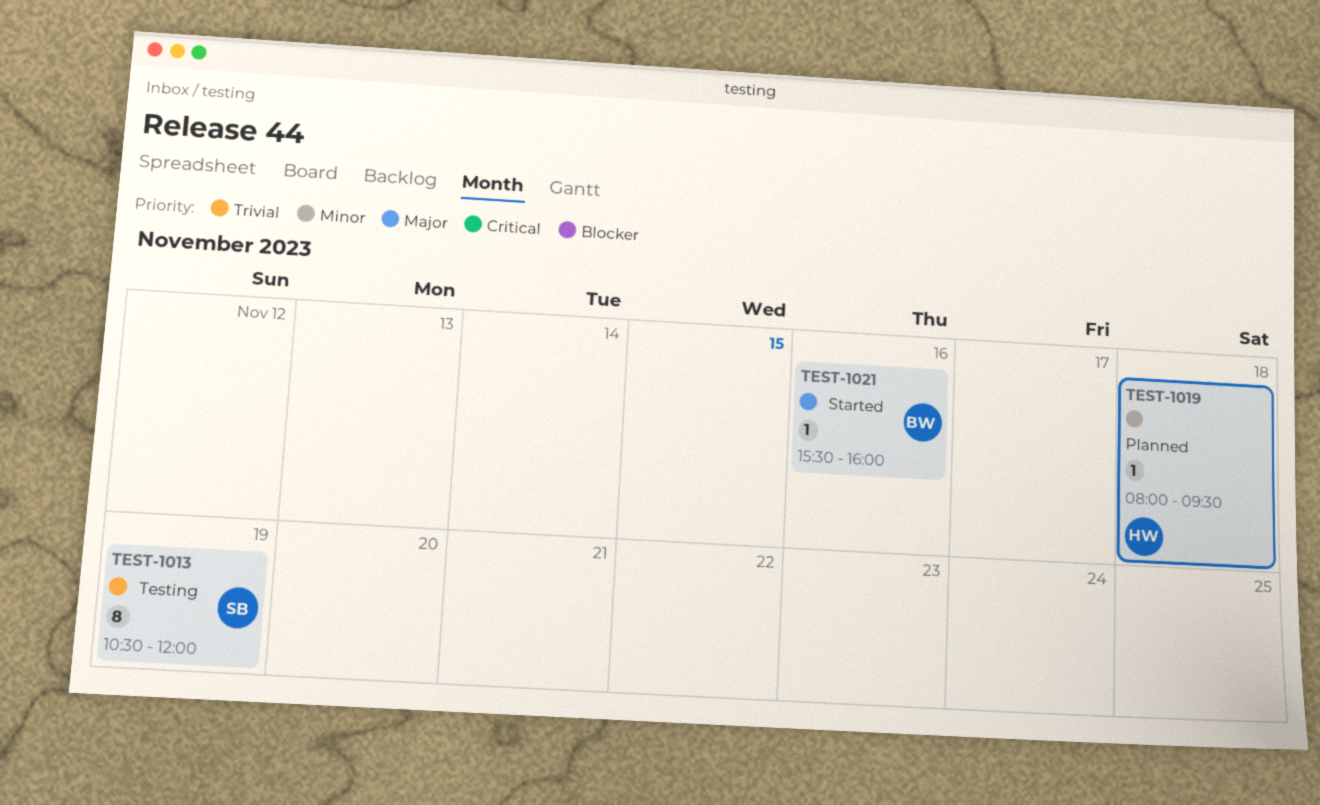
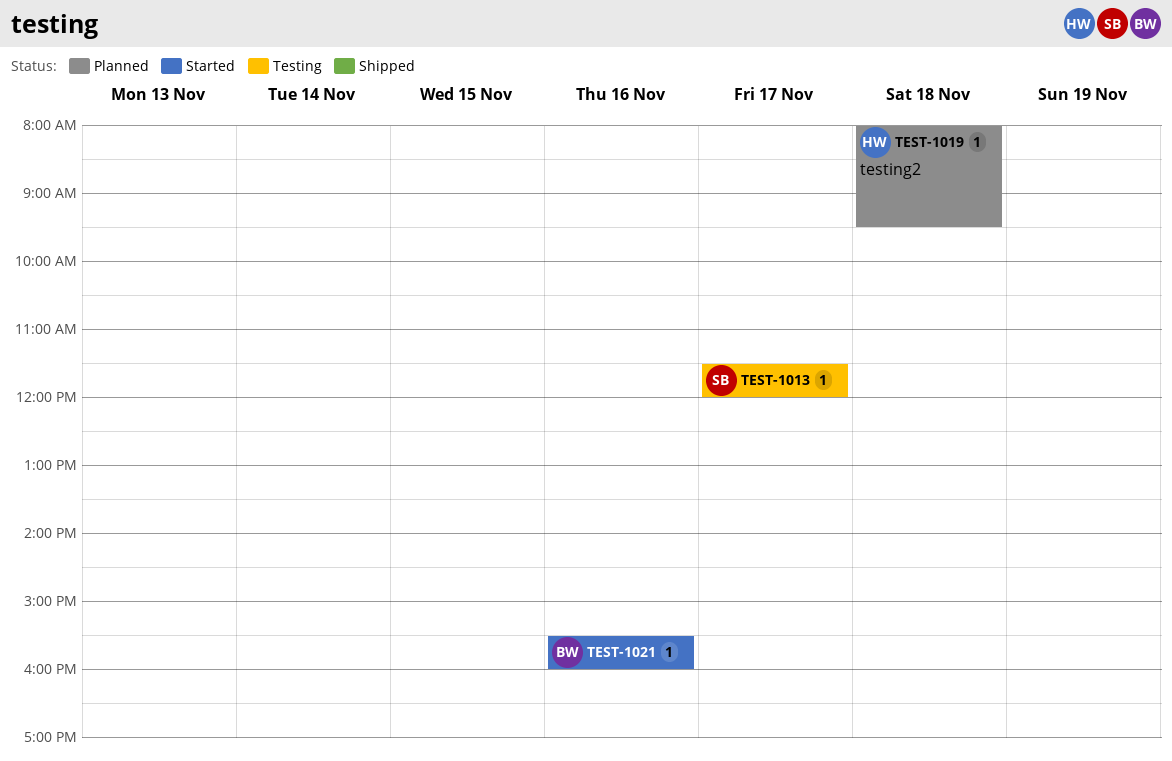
TEST-1013, estimate: 8 -> 1
TEST-1013, day: Nov 19 -> Nov 17
TEST-1013, begins: 10:30 -> 11:30

